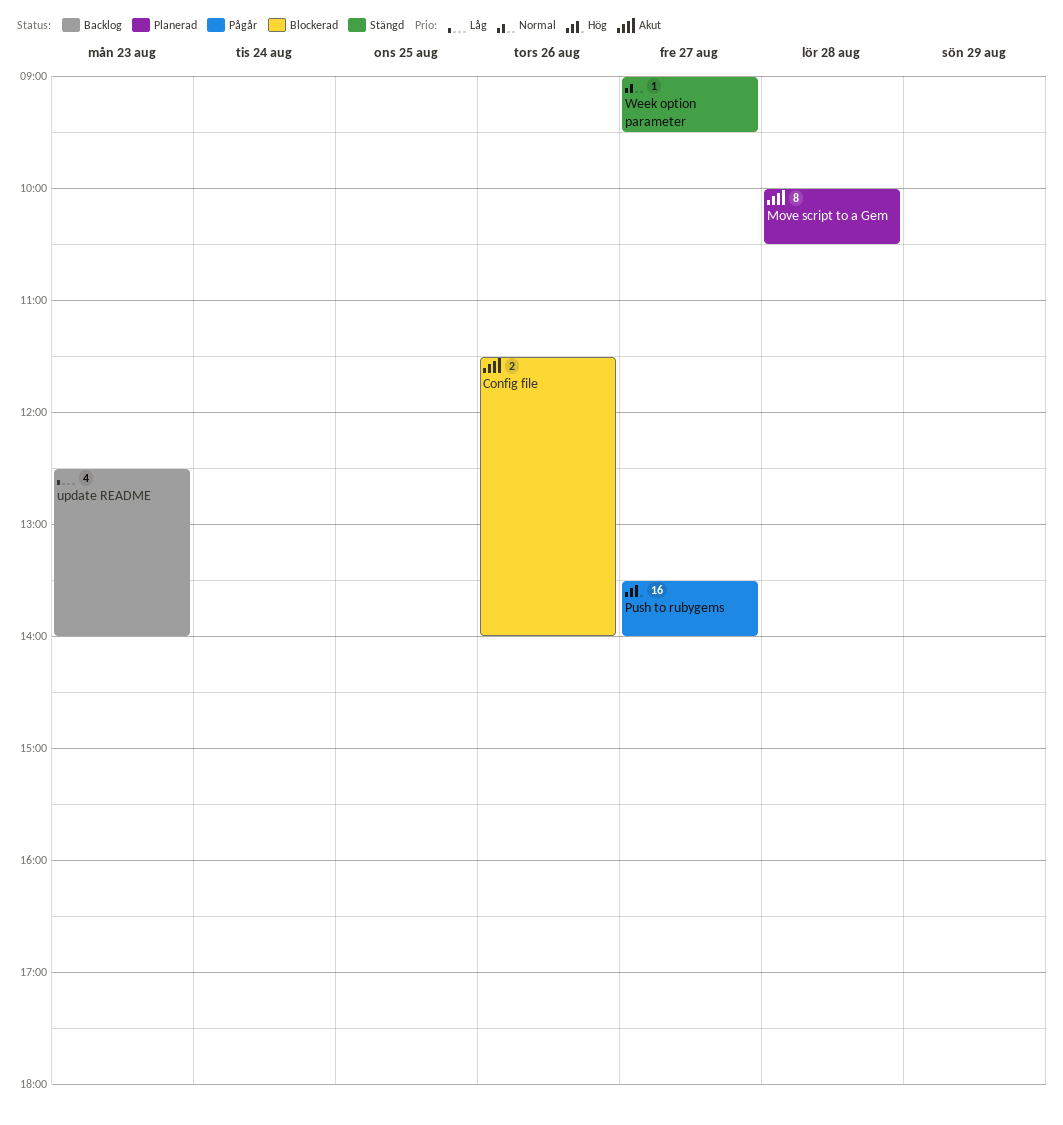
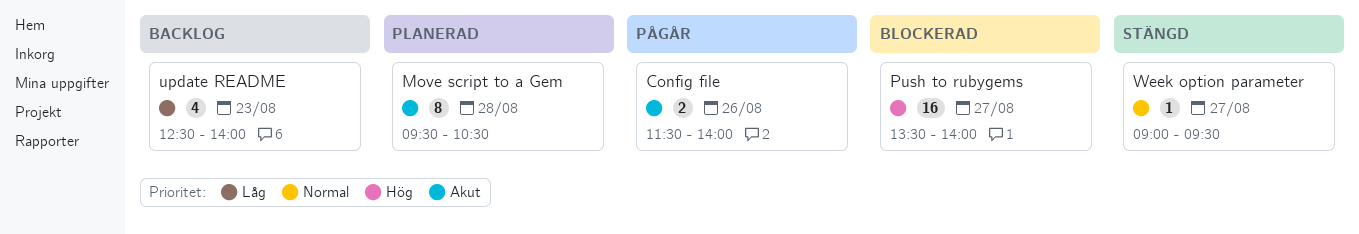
Config file, status: Blockerad -> Pågår
Move script to a Gem, begins: 10:00 -> 09:30
Push to rubygems, status: Pågår -> Blockerad

